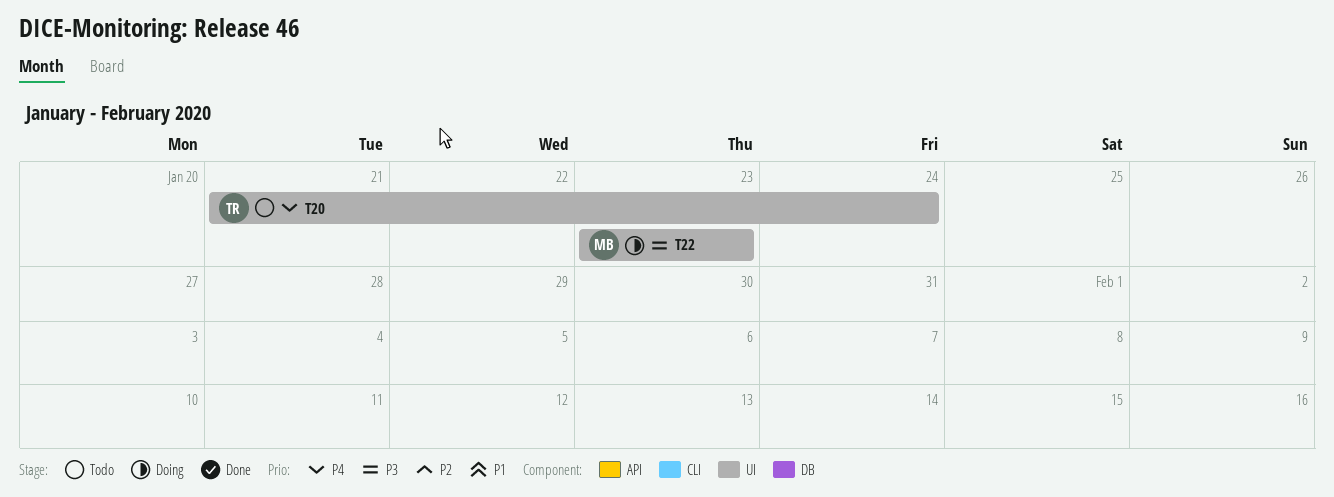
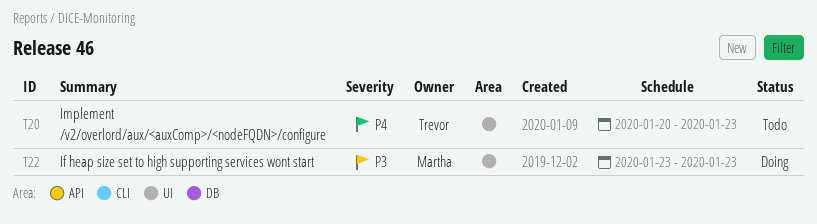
T20, start: Jan 21 -> Jan 20
T20, due: Jan 24 -> Jan 23

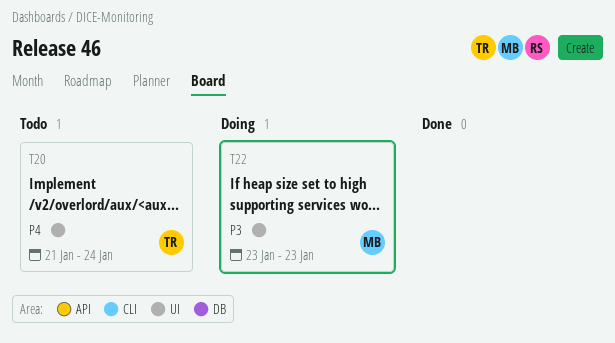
T20, start: Jan 20 -> Jan 21
T20, due: Jan 23 -> Jan 24

